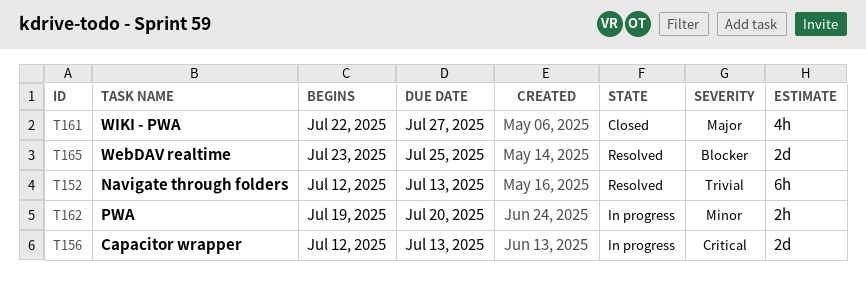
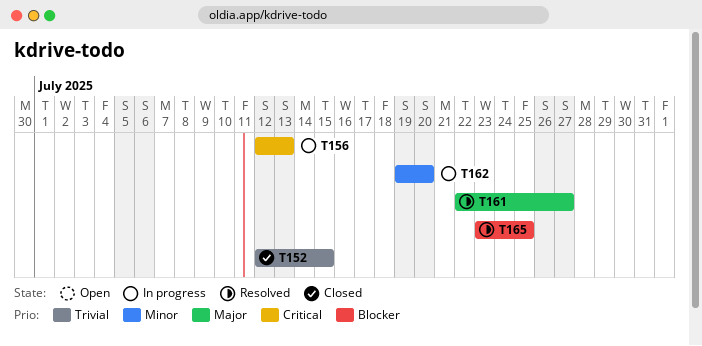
T152, status: Resolved -> Closed
T152, due: Jul 13 -> Jul 15
T161, status: Closed -> Resolved

